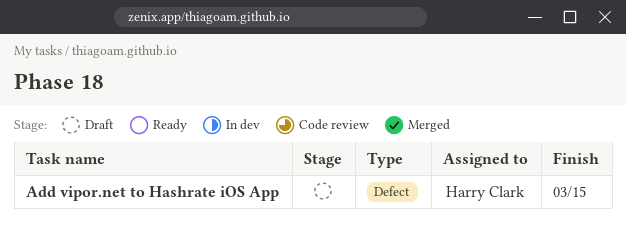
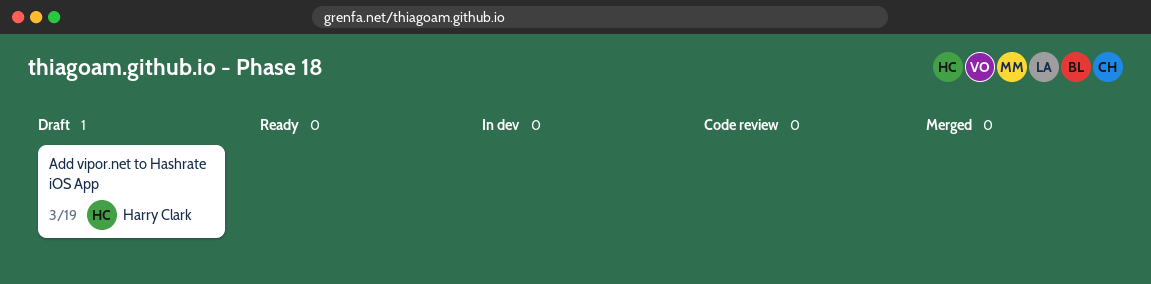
Add vipor.net to Hashrate iOS App, due: Mar 15 -> Mar 19

